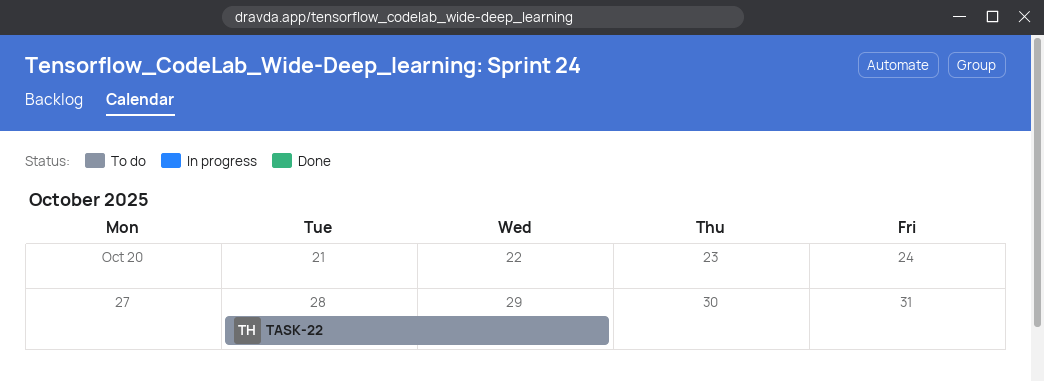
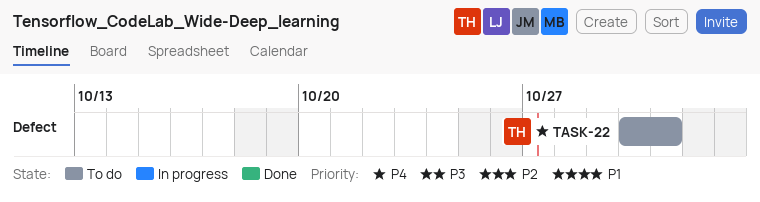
TASK-22, start: Oct 28 -> Oct 30
TASK-22, due: Oct 29 -> Oct 31

